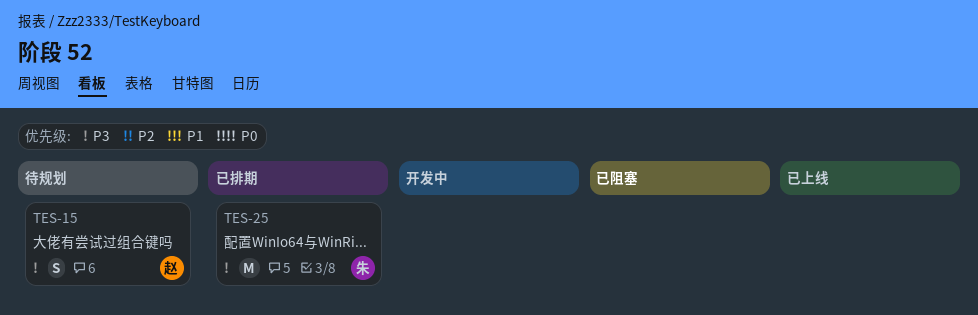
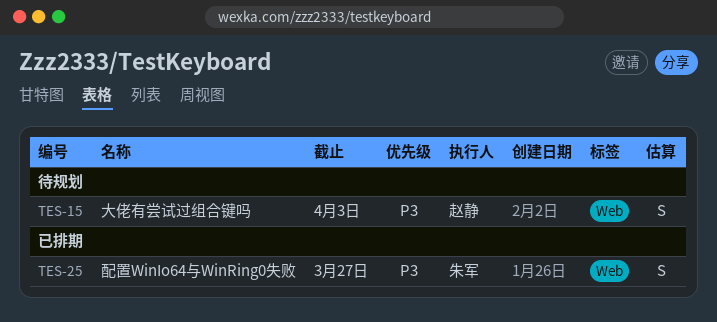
TES-25, estimate: M -> S

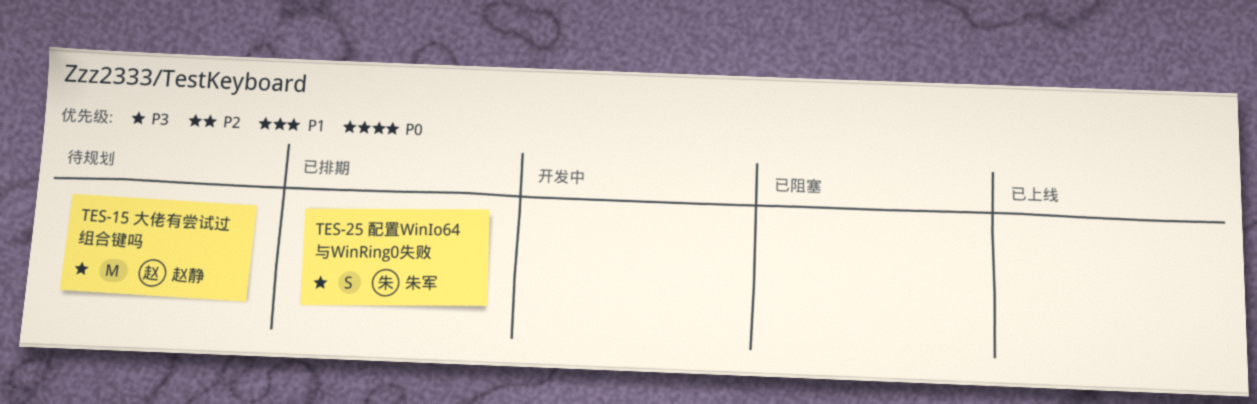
TES-15, estimate: S -> M

